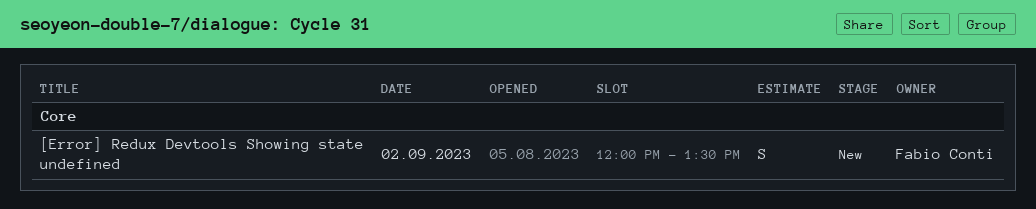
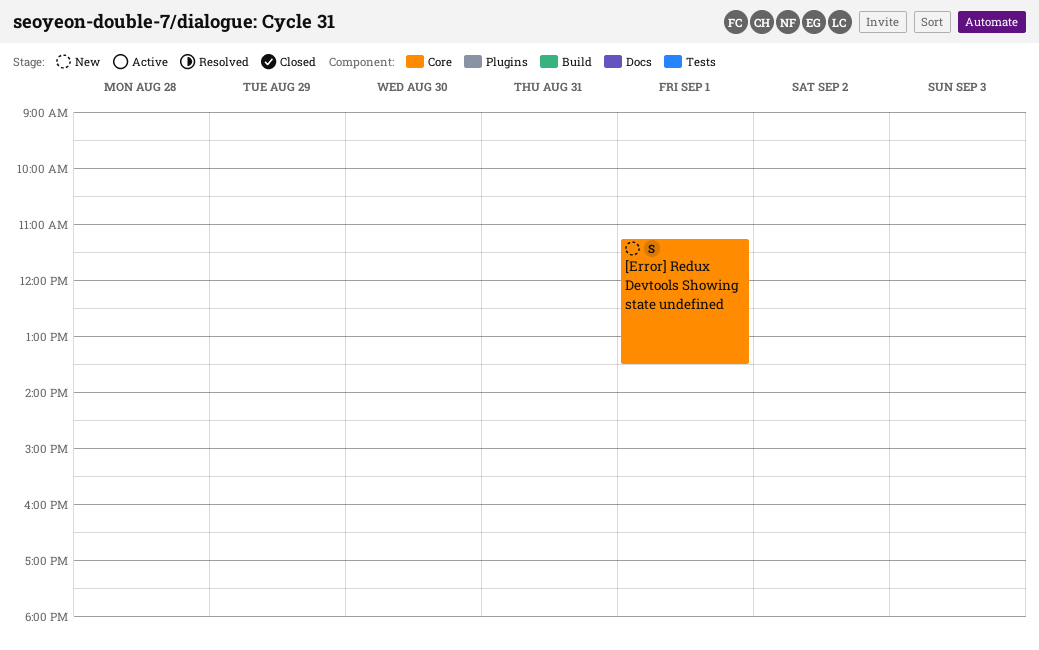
[Error] Redux Devtools Showing state undefined, day: Sep 2 -> Sep 1
[Error] Redux Devtools Showing state undefined, begins: 12:00 -> 11:15

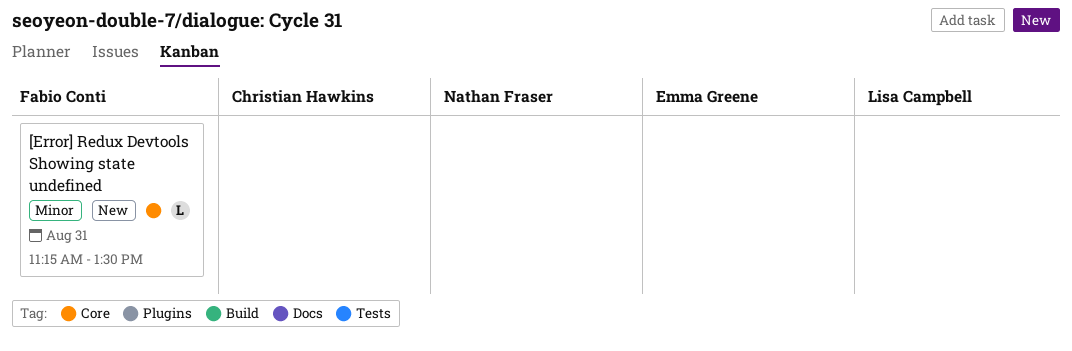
[Error] Redux Devtools Showing state undefined, estimate: S -> L
[Error] Redux Devtools Showing state undefined, day: Sep 1 -> Aug 31

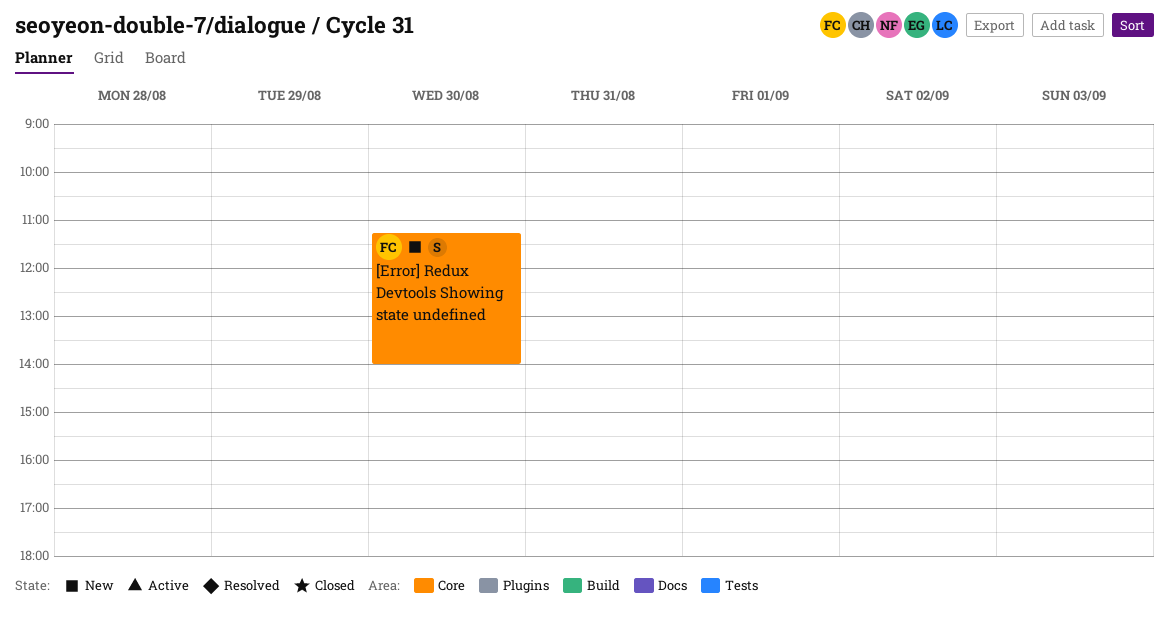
[Error] Redux Devtools Showing state undefined, estimate: L -> S
[Error] Redux Devtools Showing state undefined, day: Aug 31 -> Aug 30
[Error] Redux Devtools Showing state undefined, ends: 13:30 -> 14:00

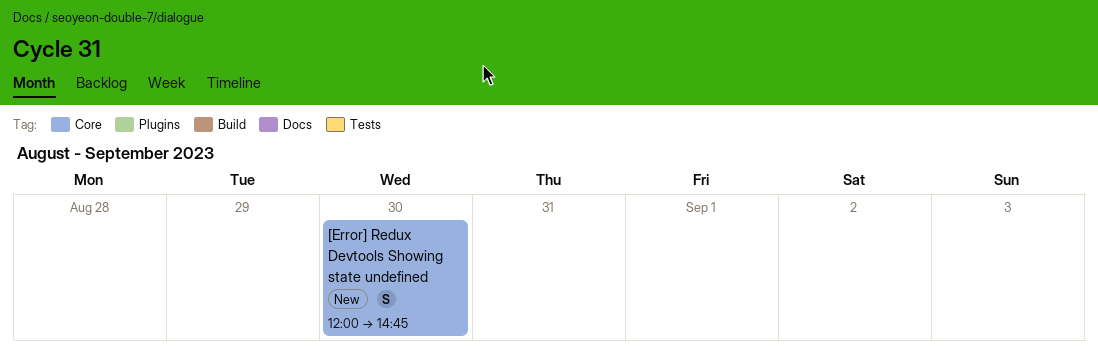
[Error] Redux Devtools Showing state undefined, begins: 11:15 -> 12:00
[Error] Redux Devtools Showing state undefined, ends: 14:00 -> 14:45

